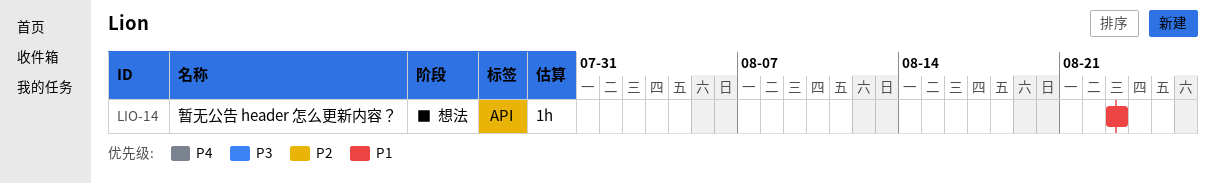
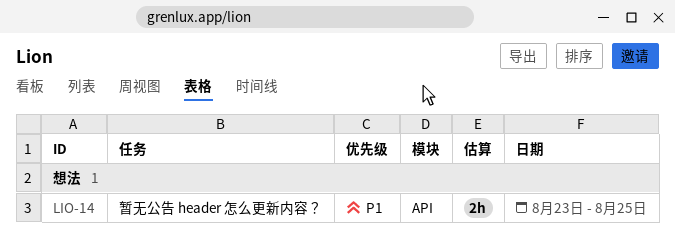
LIO-14, estimate: 1h -> 2h
LIO-14, due: Aug 23 -> Aug 25

